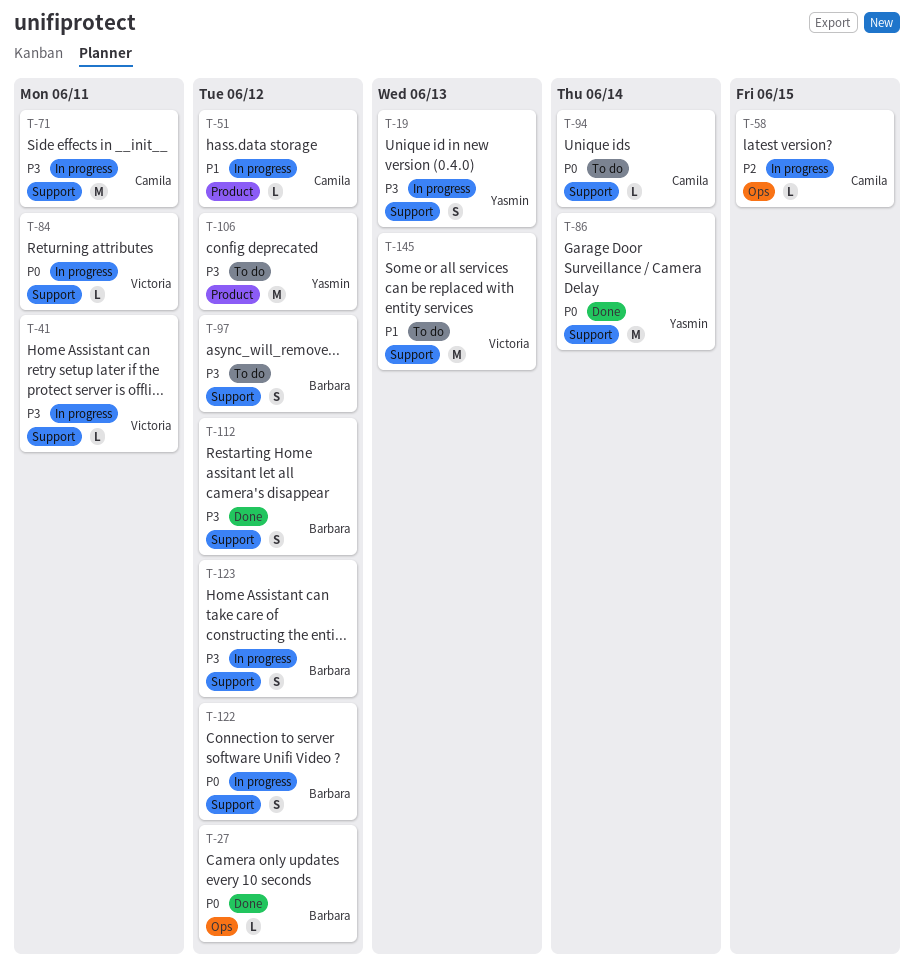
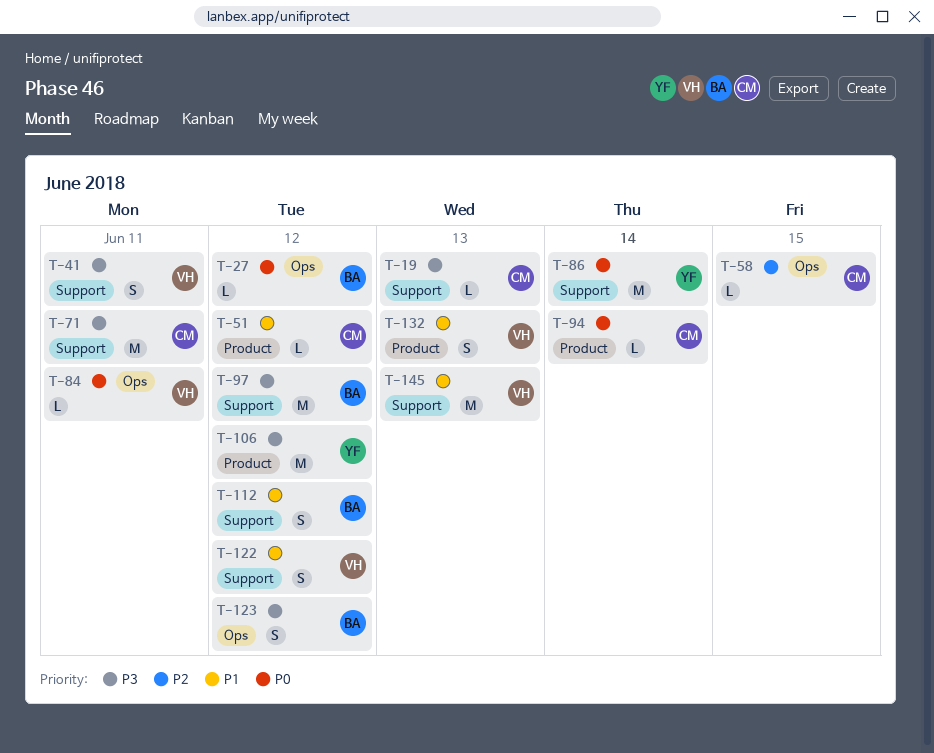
T-19, owner: Yasmin -> Camila
T-19, estimate: S -> L
T-41, estimate: L -> S
T-84, label: Support -> Ops
T-94, label: Support -> Product
T-97, estimate: S -> M
T-112, priority: P3 -> P1
T-122, owner: Barbara -> Victoria
T-122, priority: P0 -> P1
T-123, label: Support -> Ops
T-132: none -> present

